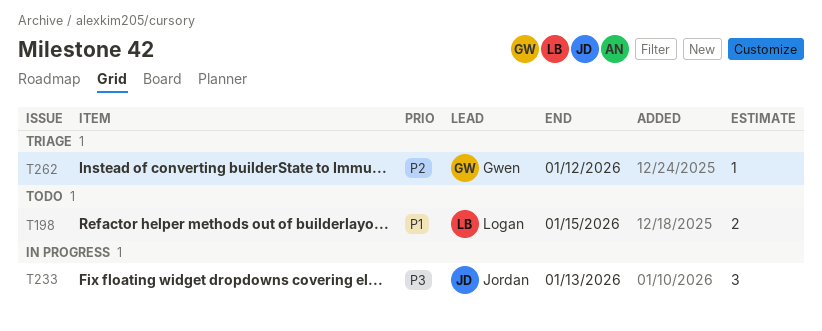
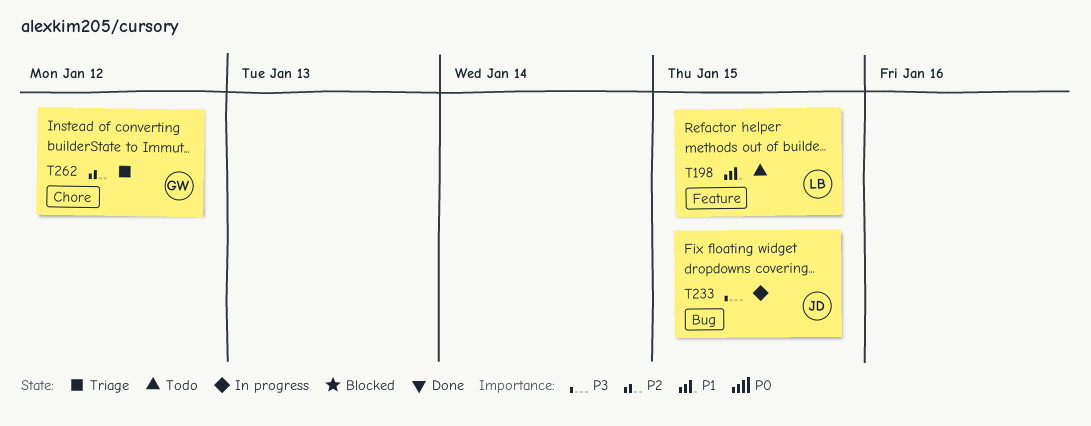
T233, due: Jan 13 -> Jan 15

